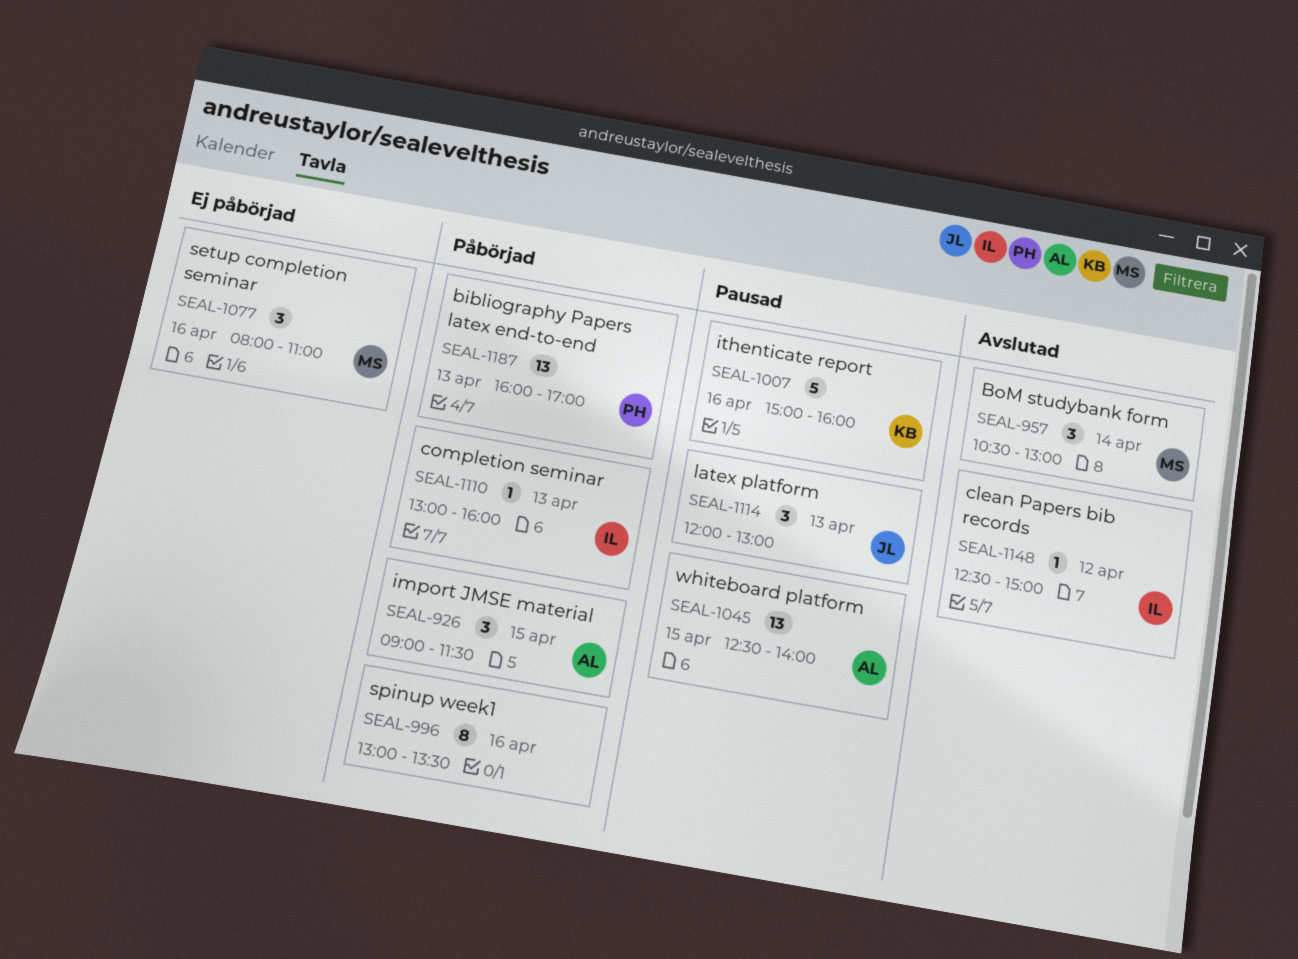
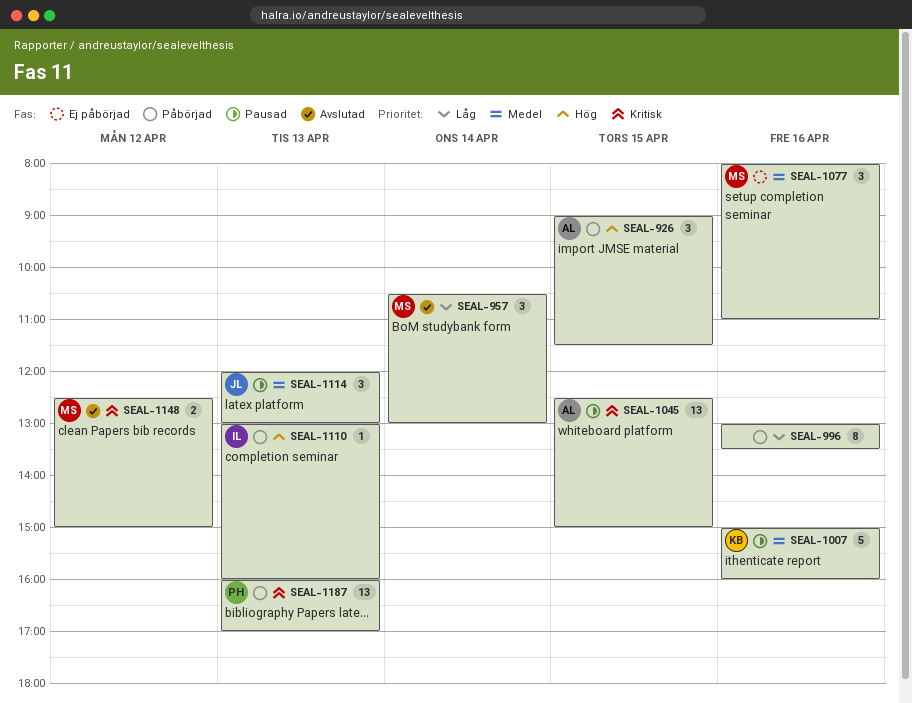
SEAL-1045, ends: 14:00 -> 15:00
SEAL-1148, owner: IL -> MS
SEAL-1148, estimate: 1 -> 2

